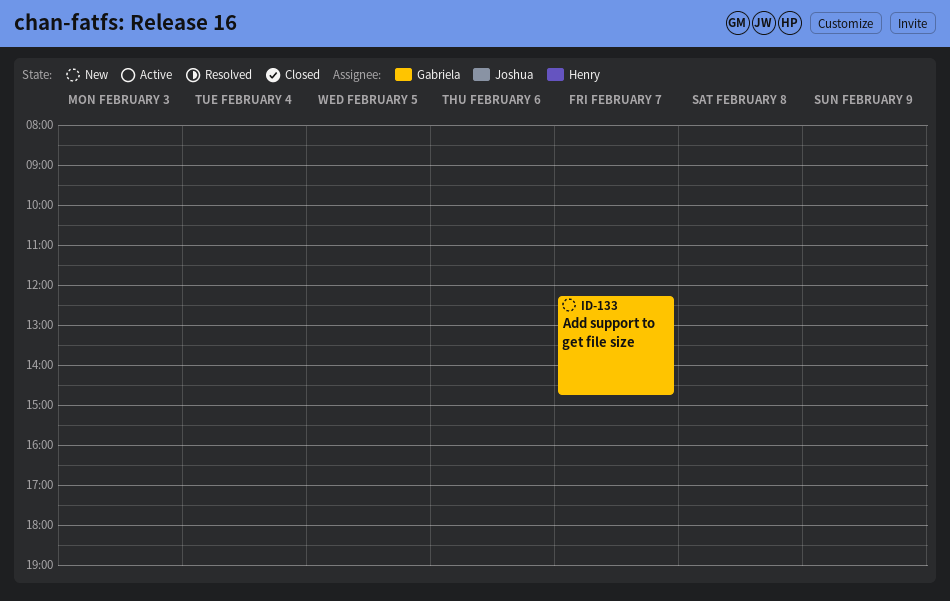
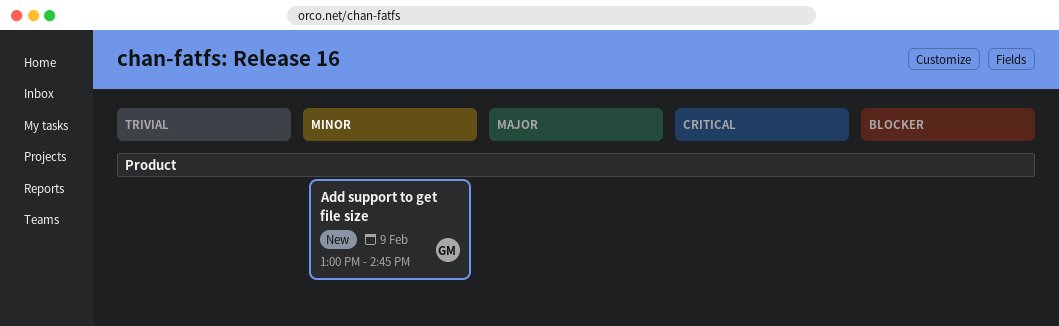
Add support to get file size, day: Feb 7 -> Feb 9
Add support to get file size, begins: 12:15 -> 13:00

